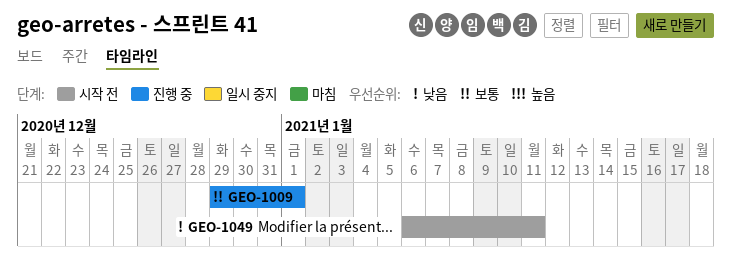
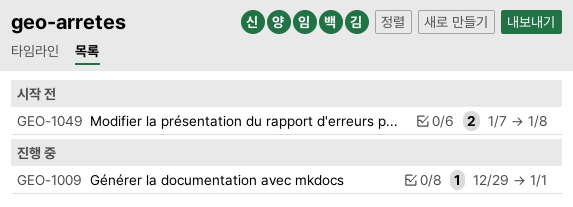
GEO-1049, start: Jan 6 -> Jan 7
GEO-1049, due: Jan 11 -> Jan 8

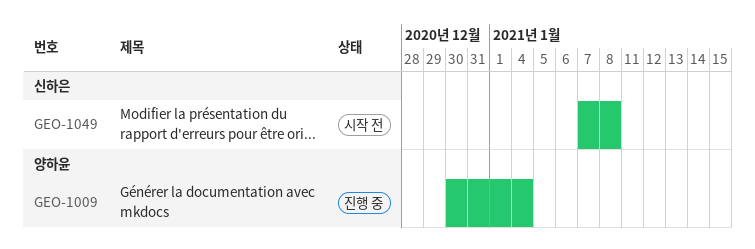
GEO-1009, start: Dec 29 -> Dec 30
GEO-1009, due: Jan 1 -> Jan 4

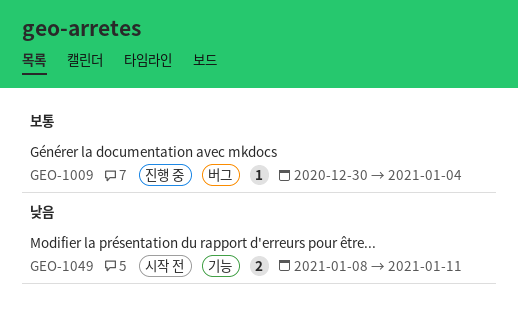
GEO-1049, start: Jan 7 -> Jan 8
GEO-1049, due: Jan 8 -> Jan 11

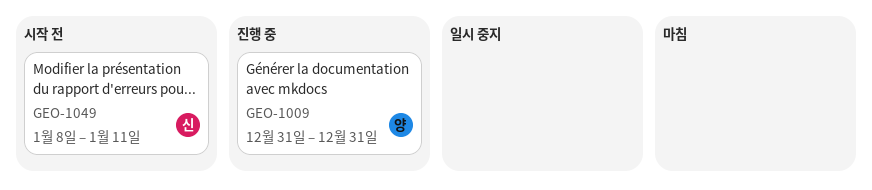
GEO-1009, start: Dec 30 -> Dec 31
GEO-1009, due: Jan 4 -> Dec 31

